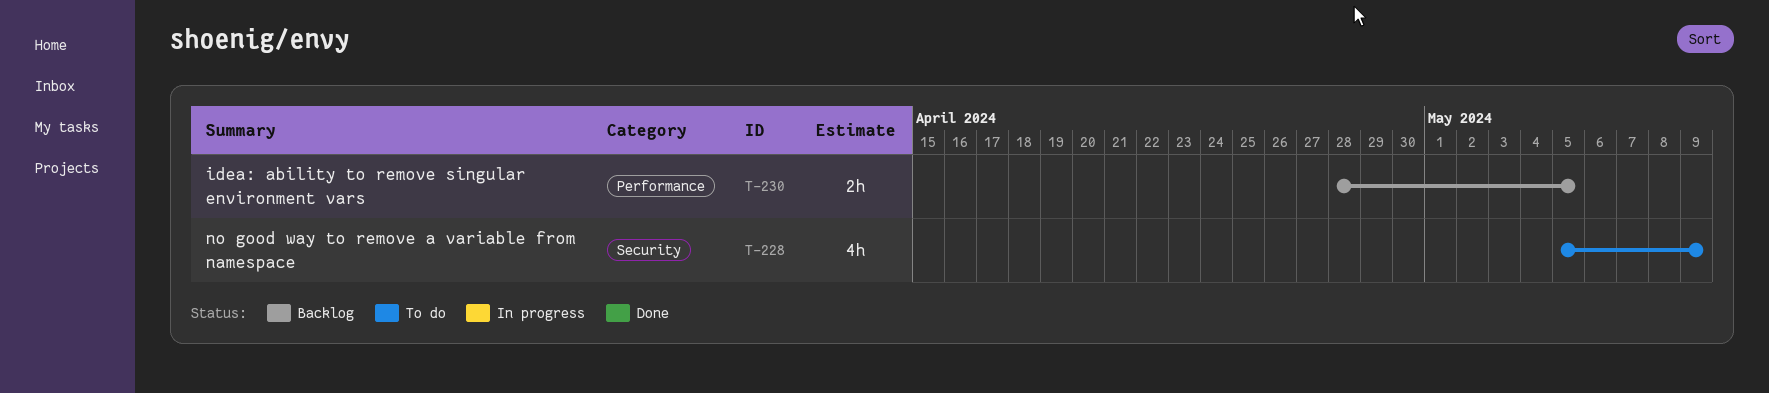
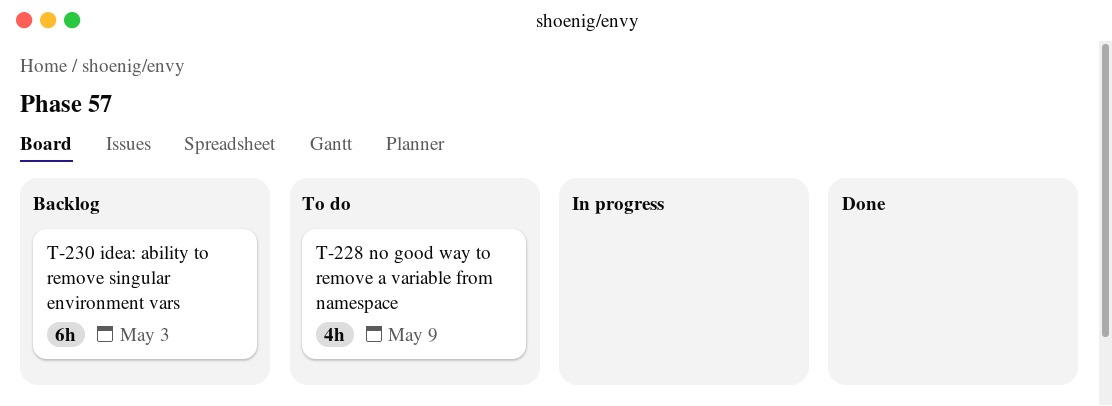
T-230, estimate: 2h -> 6h
T-230, due: May 5 -> May 3

